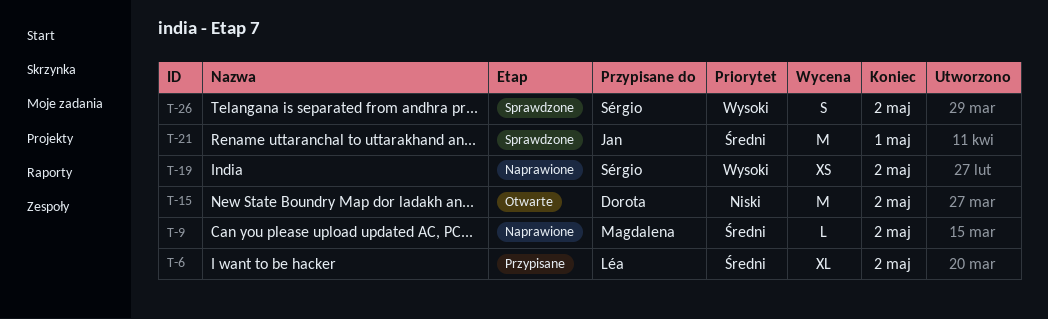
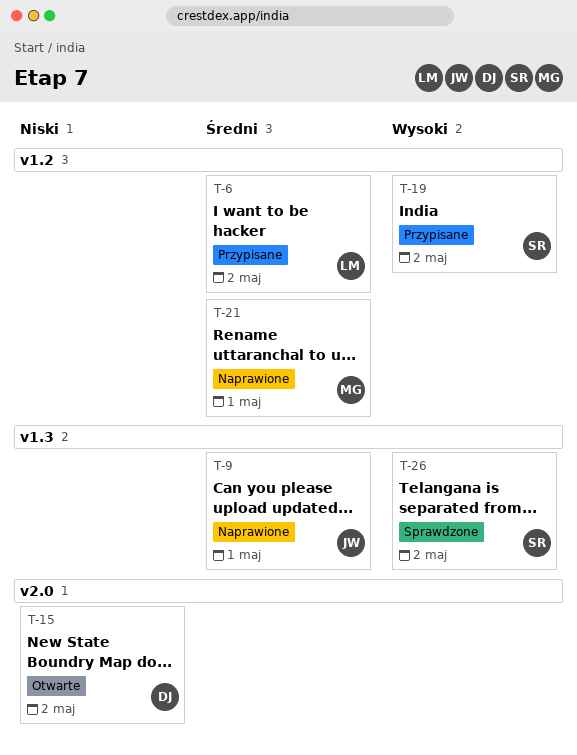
T-9, owner: Magdalena -> Jan
T-9, due: May 2 -> May 1
T-19, status: Naprawione -> Przypisane
T-21, status: Sprawdzone -> Naprawione
T-21, owner: Jan -> Magdalena

